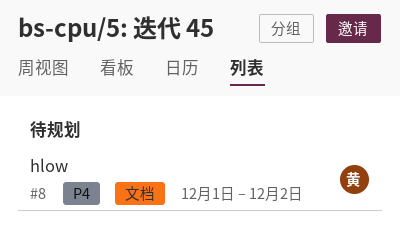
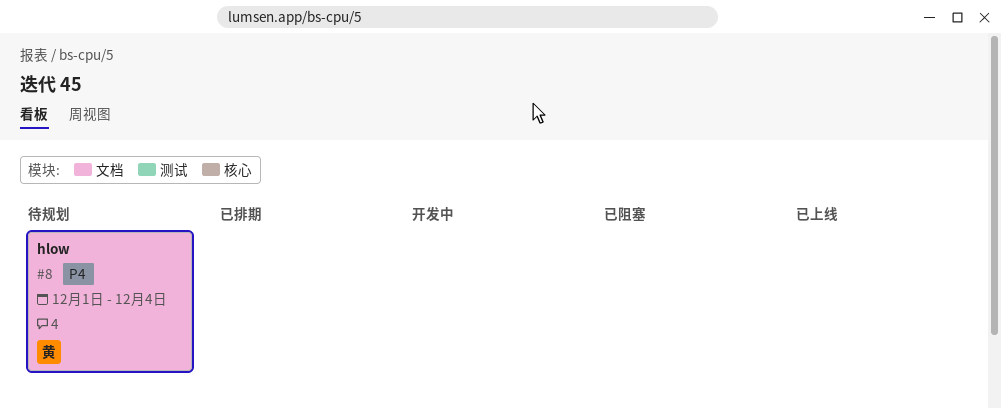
#8, due: Dec 2 -> Dec 4

